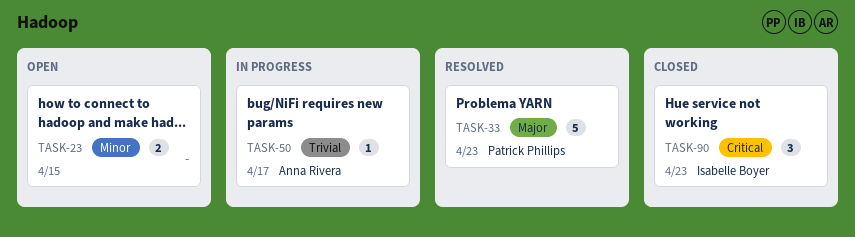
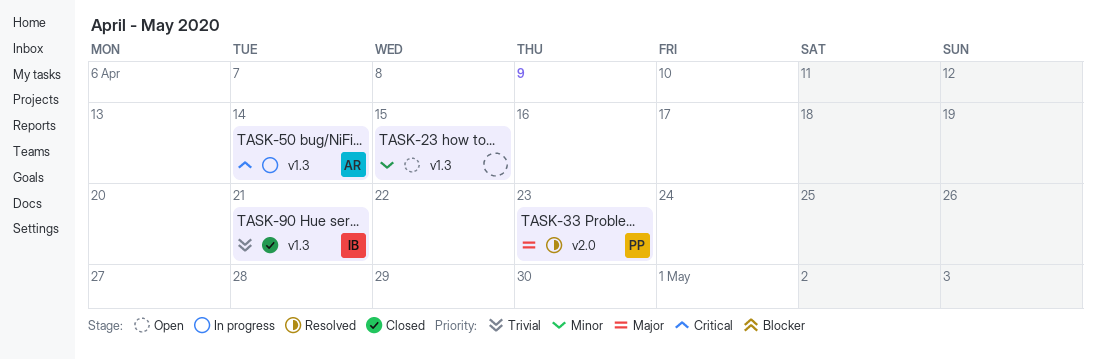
TASK-50, priority: Trivial -> Critical
TASK-50, due: Apr 17 -> Apr 14
TASK-90, priority: Critical -> Trivial
TASK-90, due: Apr 23 -> Apr 21

